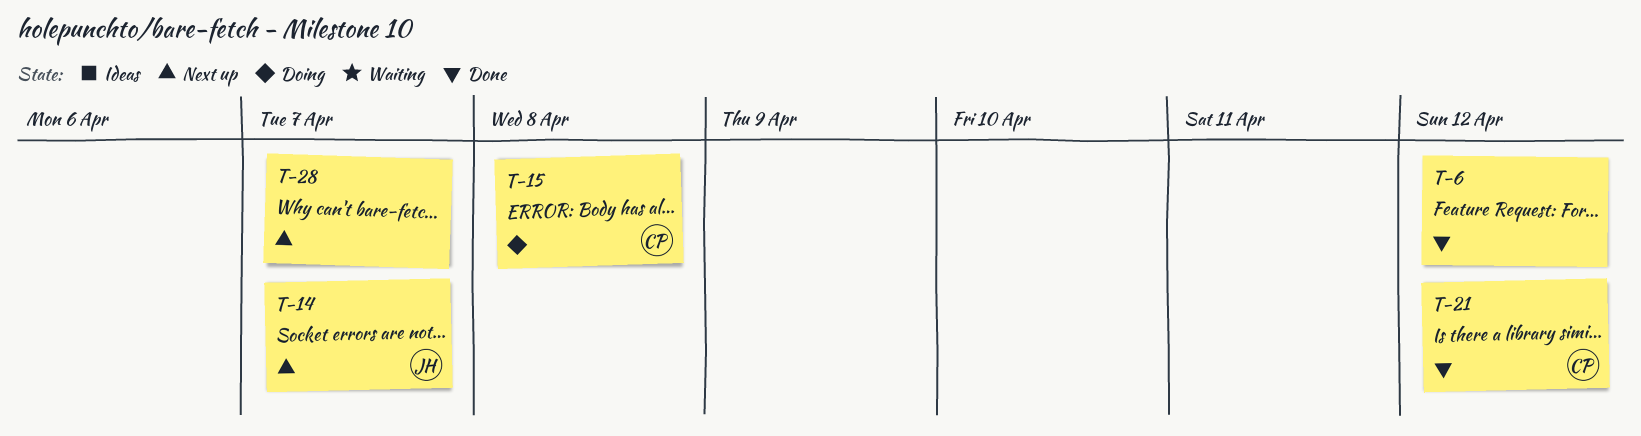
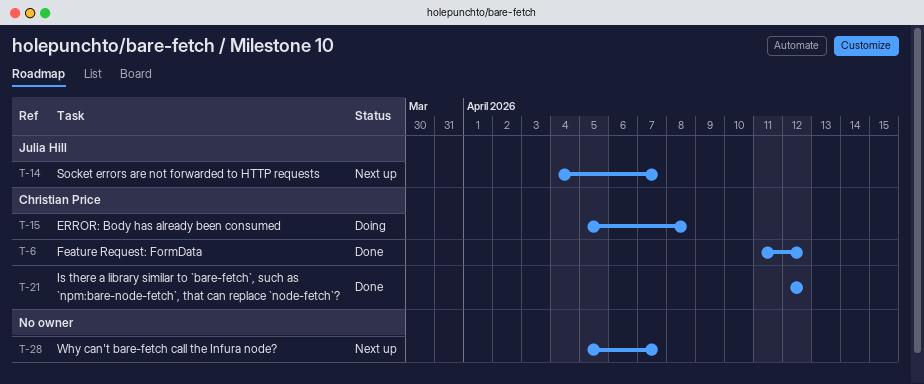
T-6, owner: none -> Christian Price

